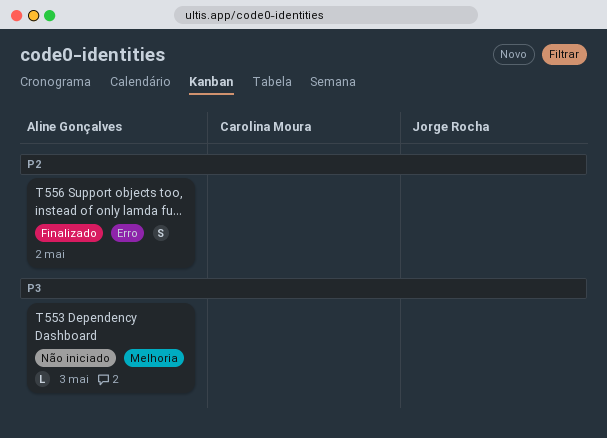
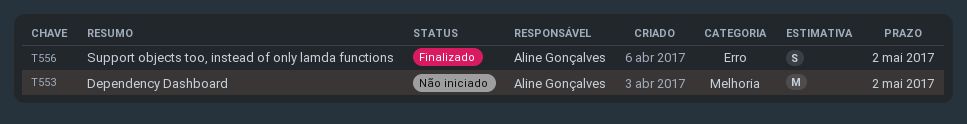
T553, estimate: L -> M
T553, due: May 3 -> May 2

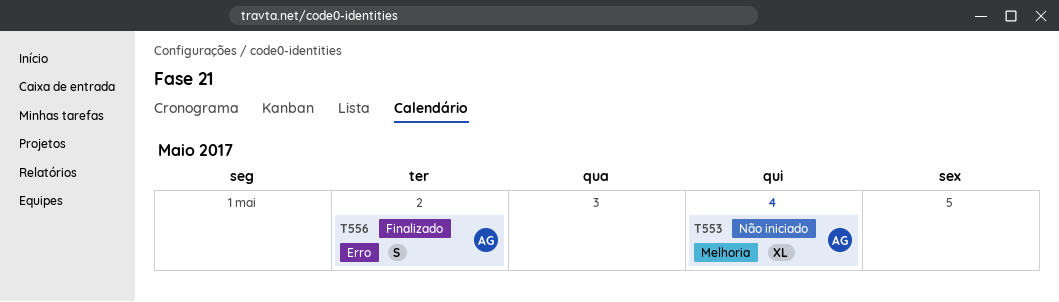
T553, estimate: M -> XL
T553, due: May 2 -> May 4

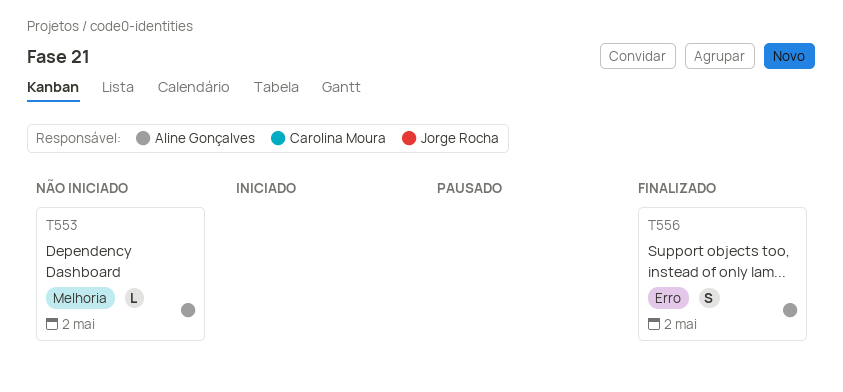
T553, estimate: XL -> L
T553, due: May 4 -> May 2

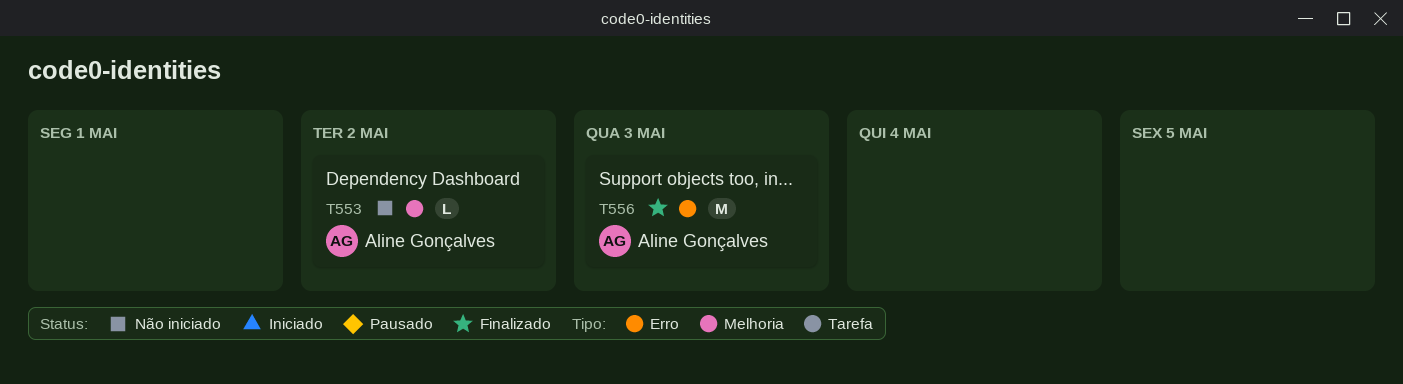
T556, estimate: S -> M
T556, due: May 2 -> May 3

